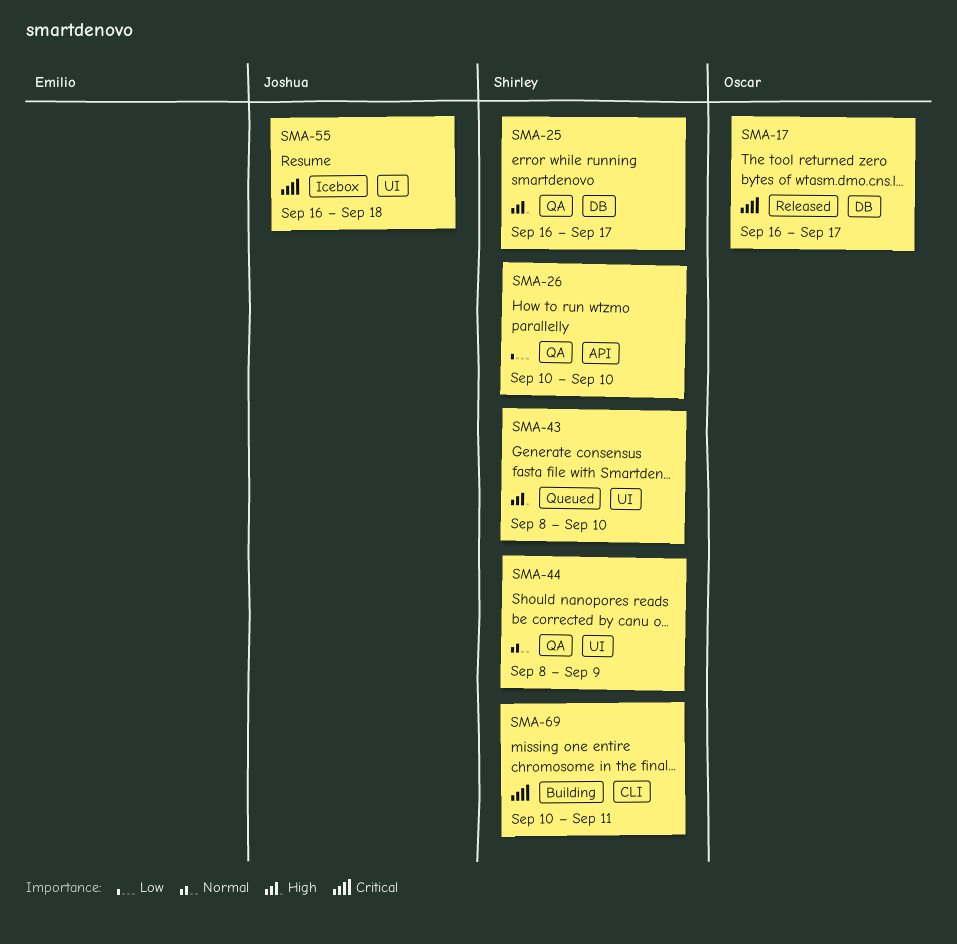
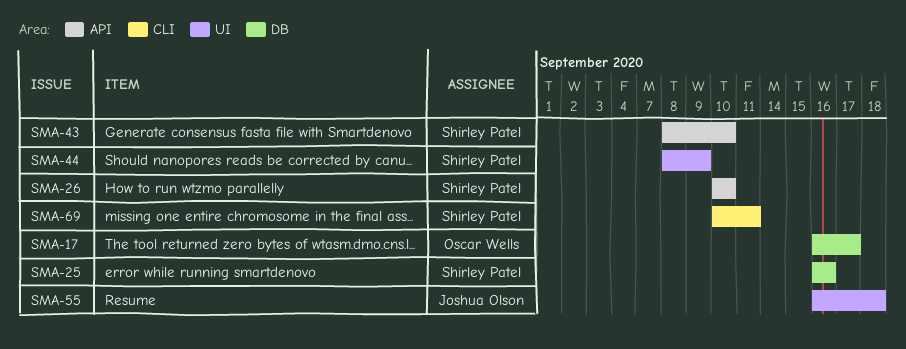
SMA-25, due: Sep 17 -> Sep 16
SMA-43, label: UI -> API

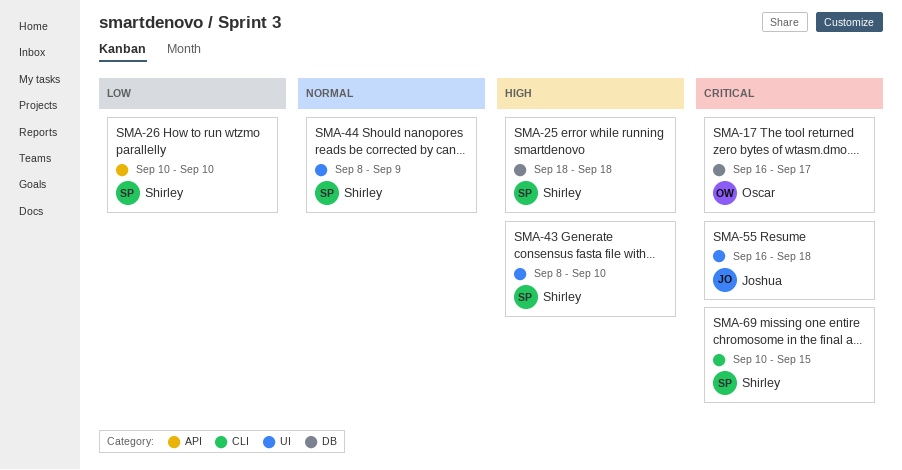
SMA-25, start: Sep 16 -> Sep 18
SMA-25, due: Sep 16 -> Sep 18
SMA-43, label: API -> UI
SMA-69, due: Sep 11 -> Sep 15

